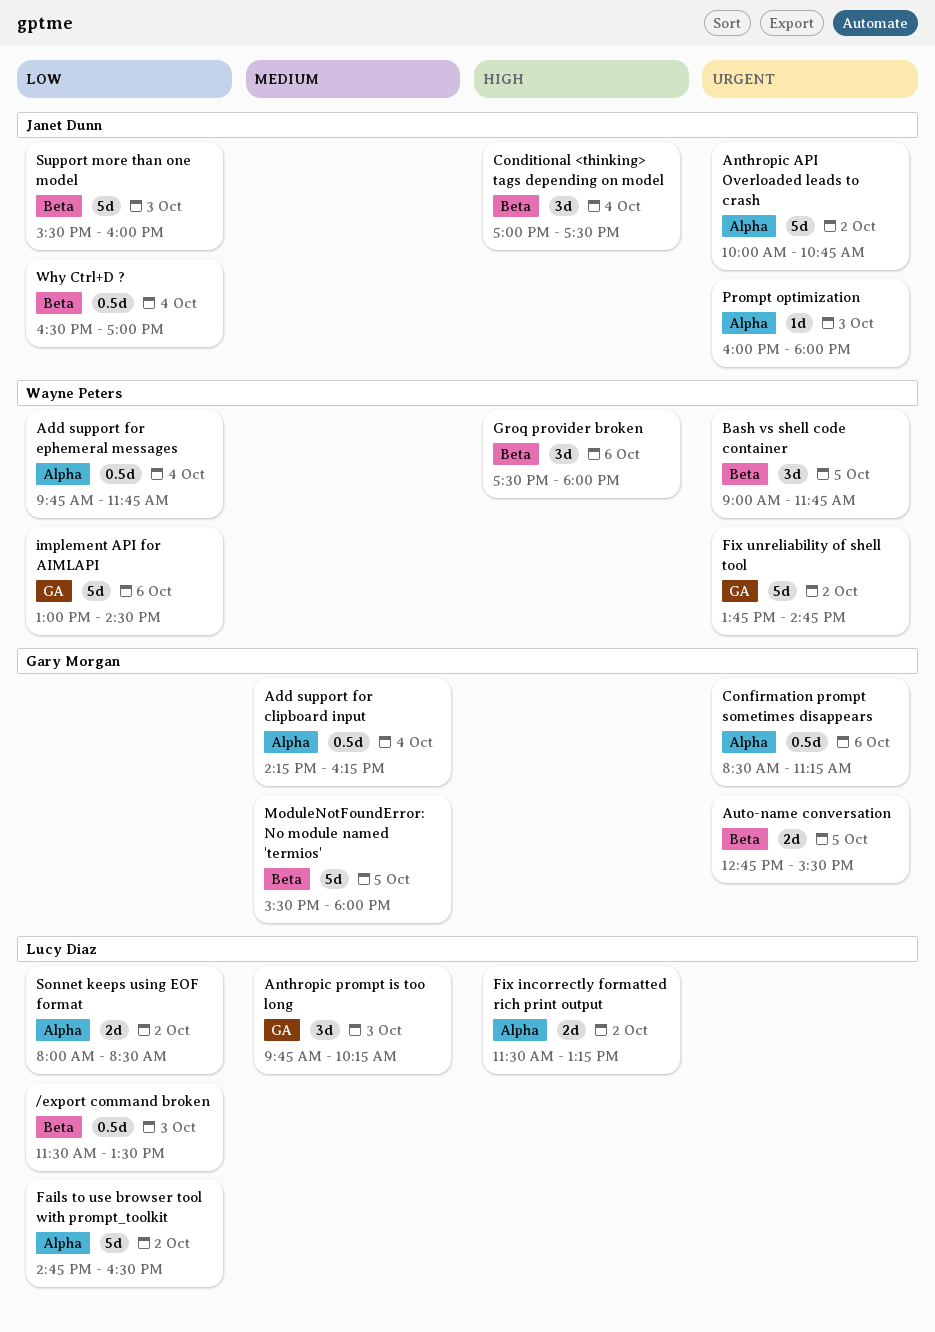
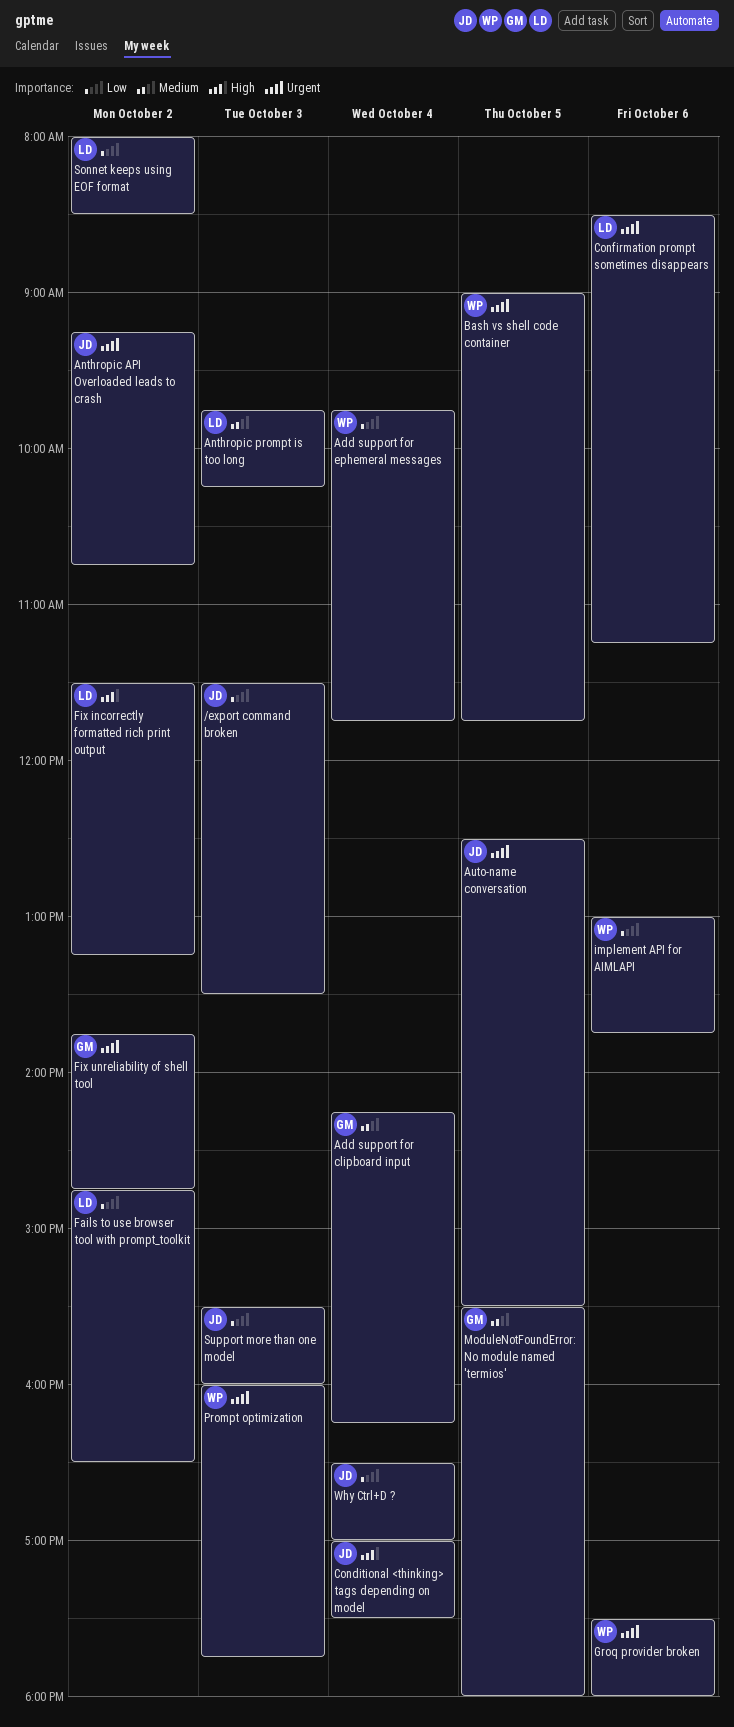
/export command broken, owner: Lucy Diaz -> Janet Dunn
Anthropic API Overloaded leads to crash, begins: 10:00 -> 09:15
Auto-name conversation, owner: Gary Morgan -> Janet Dunn
Auto-name conversation, begins: 12:45 -> 12:30
Confirmation prompt sometimes disappears, owner: Gary Morgan -> Lucy Diaz
Fix unreliability of shell tool, owner: Wayne Peters -> Gary Morgan
Groq provider broken, priority: High -> Urgent
implement API for AIMLAPI, ends: 14:30 -> 13:45
Prompt optimization, owner: Janet Dunn -> Wayne Peters
Prompt optimization, ends: 18:00 -> 17:45

